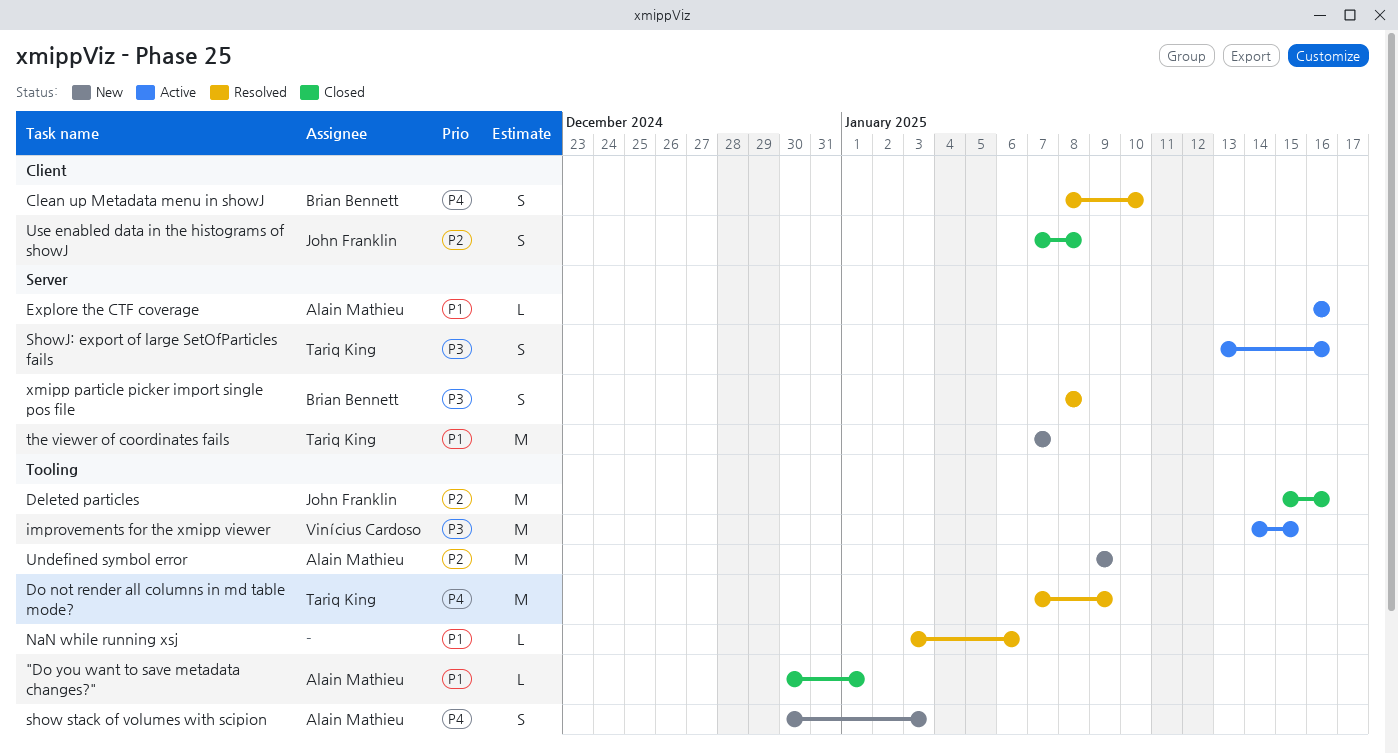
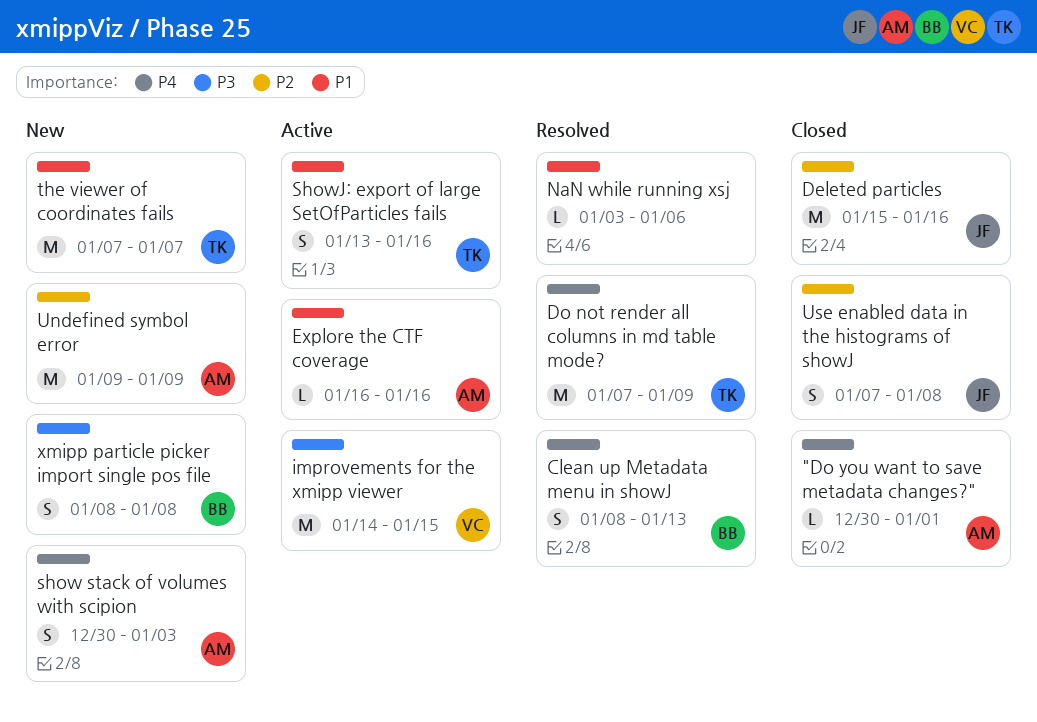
"Do you want to save metadata changes?", priority: P1 -> P4
Clean up Metadata menu in showJ, due: Jan 10 -> Jan 13
ShowJ: export of large SetOfParticles fails, priority: P3 -> P1
xmipp particle picker import single pos file, status: Resolved -> New

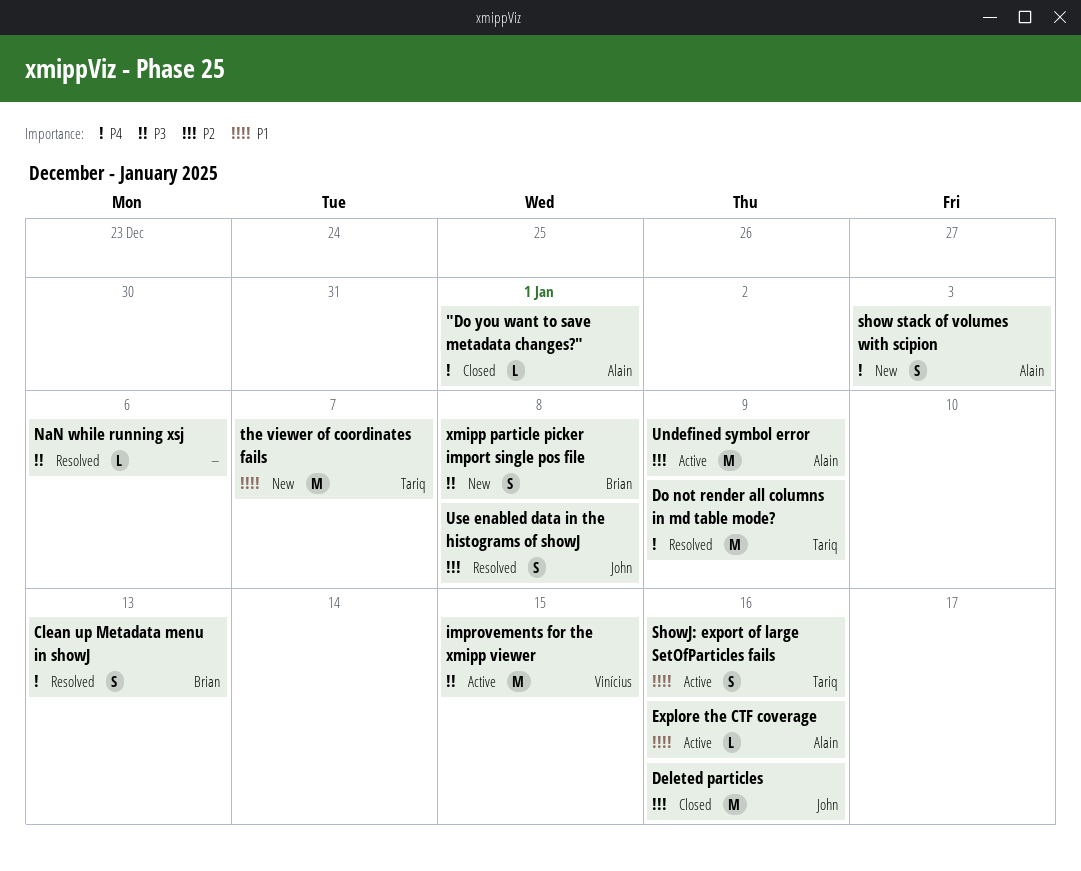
NaN while running xsj, priority: P1 -> P3
Undefined symbol error, status: New -> Active
Use enabled data in the histograms of showJ, status: Closed -> Resolved

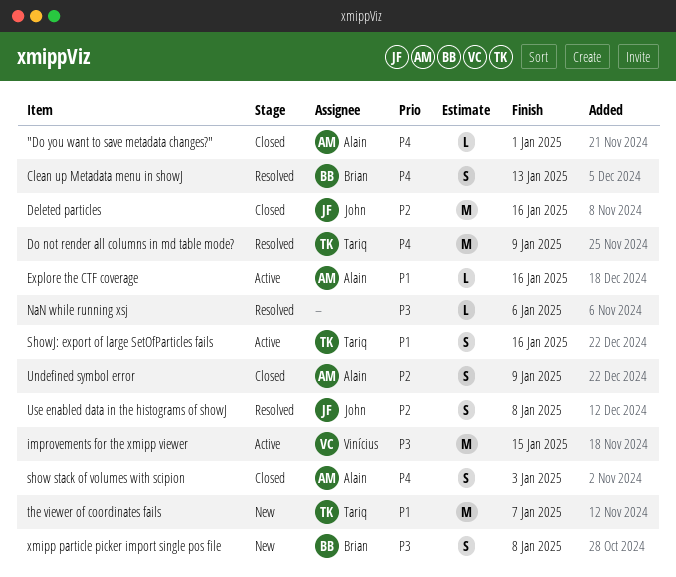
show stack of volumes with scipion, status: New -> Closed
Undefined symbol error, status: Active -> Closed
Undefined symbol error, estimate: M -> S

